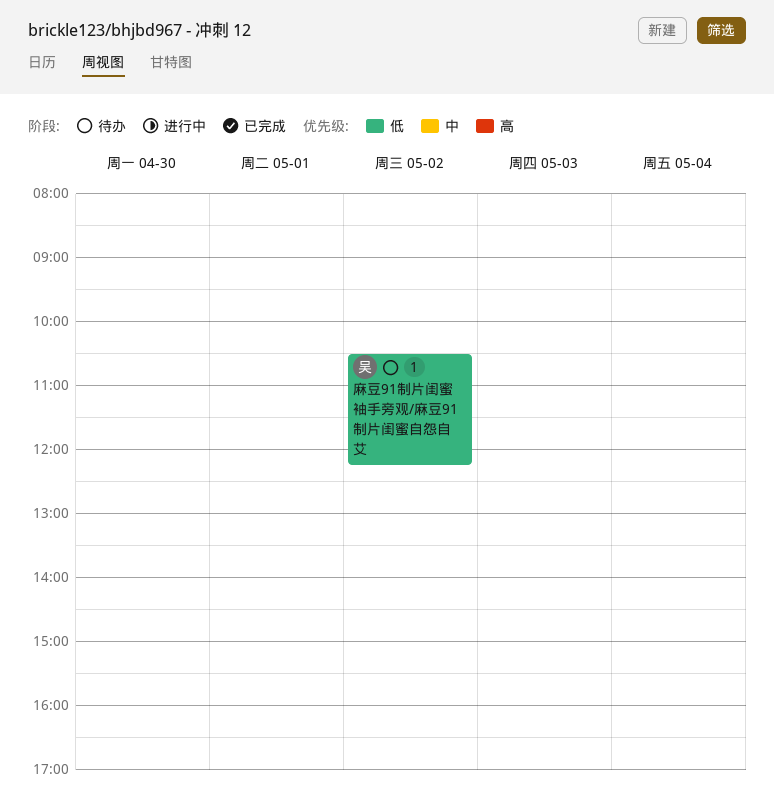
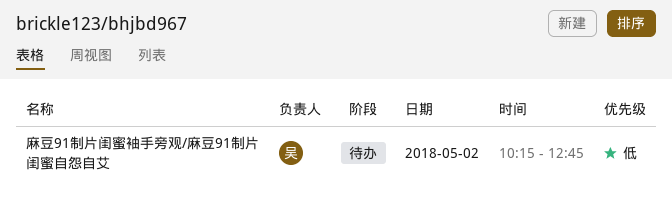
麻豆91制片闺蜜袖手旁观/麻豆91制片闺蜜自怨自艾, begins: 10:30 -> 10:15
麻豆91制片闺蜜袖手旁观/麻豆91制片闺蜜自怨自艾, ends: 12:15 -> 12:45

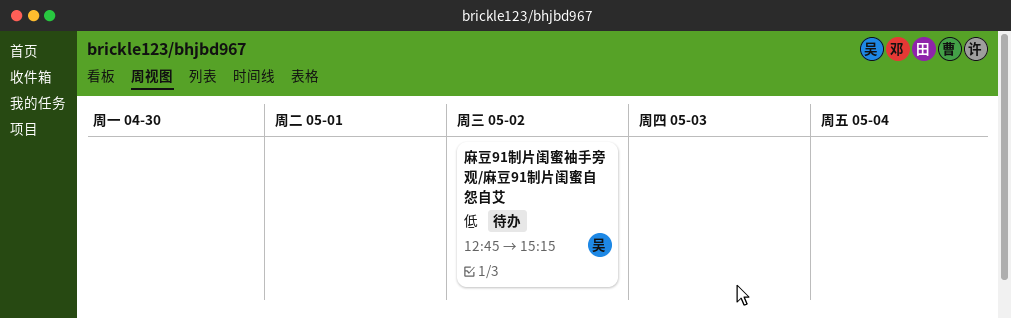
麻豆91制片闺蜜袖手旁观/麻豆91制片闺蜜自怨自艾, begins: 10:15 -> 12:45
麻豆91制片闺蜜袖手旁观/麻豆91制片闺蜜自怨自艾, ends: 12:45 -> 15:15

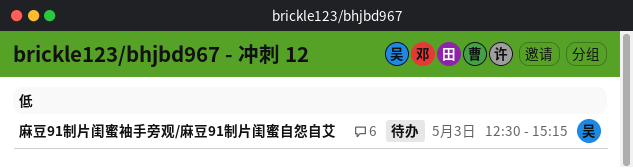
麻豆91制片闺蜜袖手旁观/麻豆91制片闺蜜自怨自艾, day: May 2 -> May 3
麻豆91制片闺蜜袖手旁观/麻豆91制片闺蜜自怨自艾, begins: 12:45 -> 12:30

